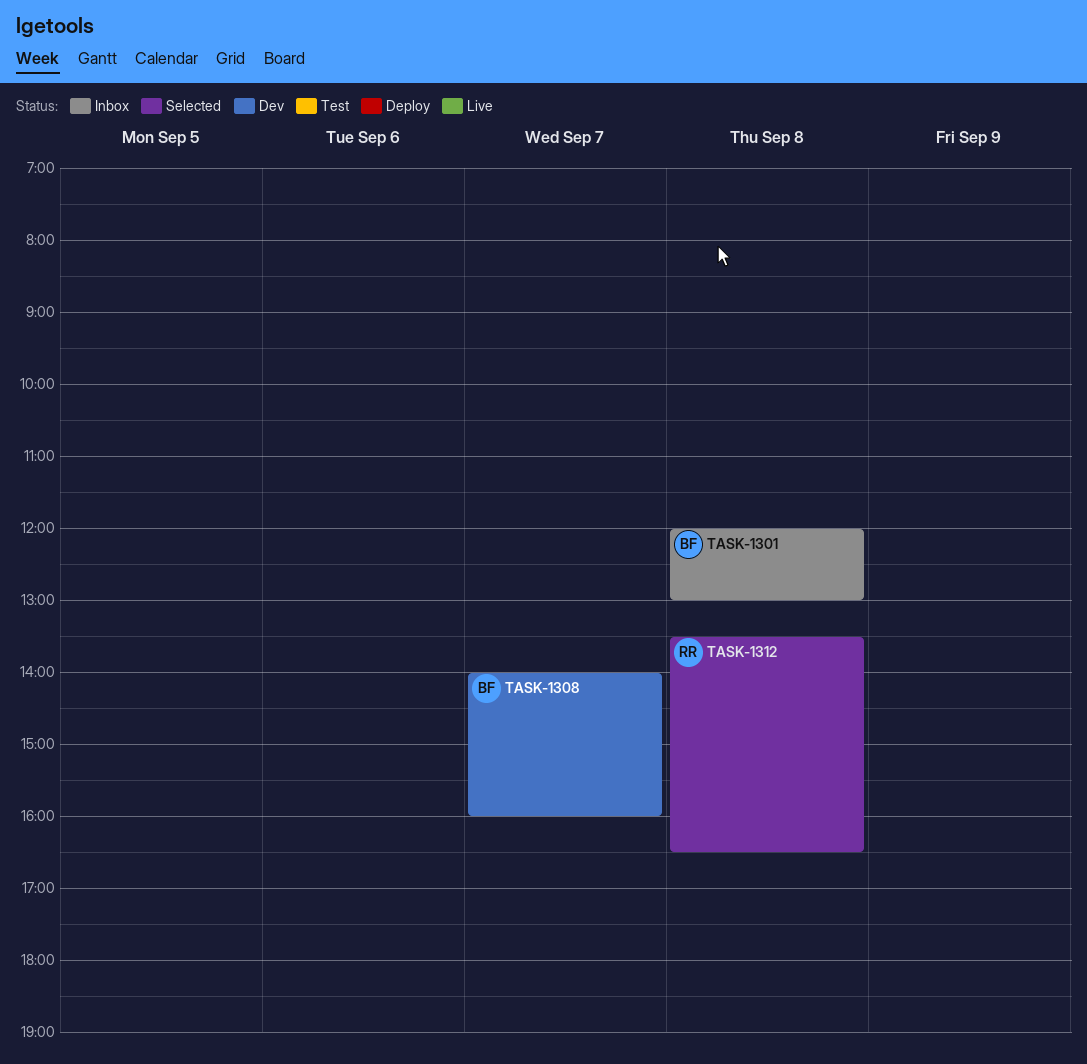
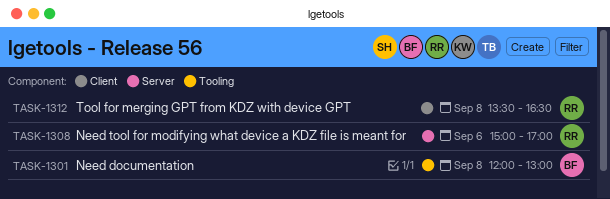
TASK-1308, owner: BF -> RR
TASK-1308, day: Sep 7 -> Sep 6
TASK-1308, begins: 14:00 -> 15:00
TASK-1308, ends: 16:00 -> 17:00

